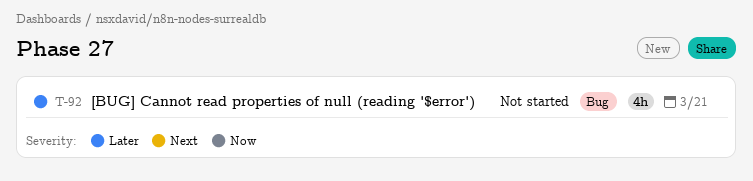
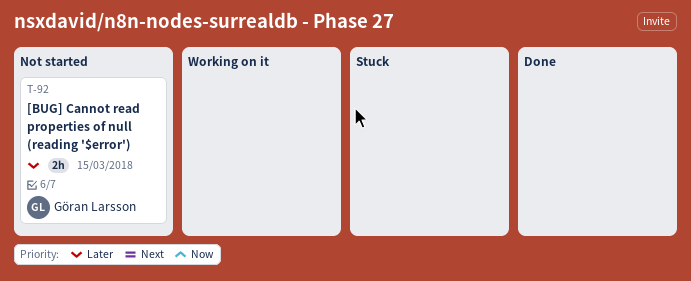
T-92, estimate: 4h -> 2h
T-92, due: Mar 21 -> Mar 15

